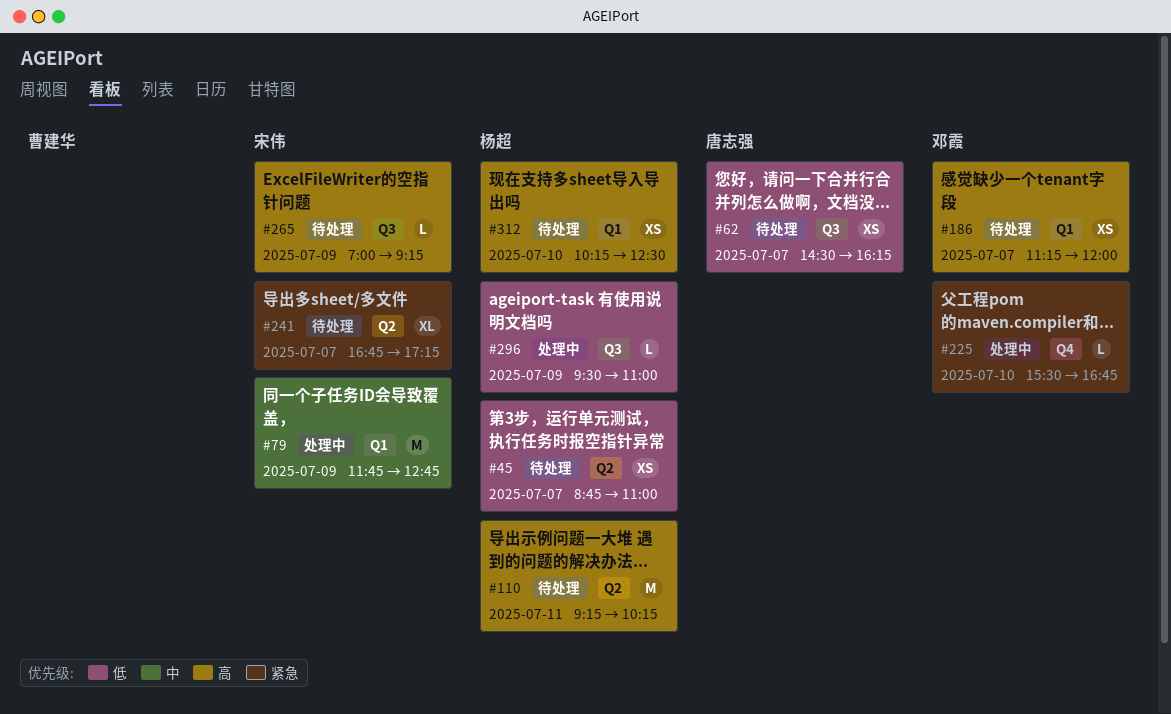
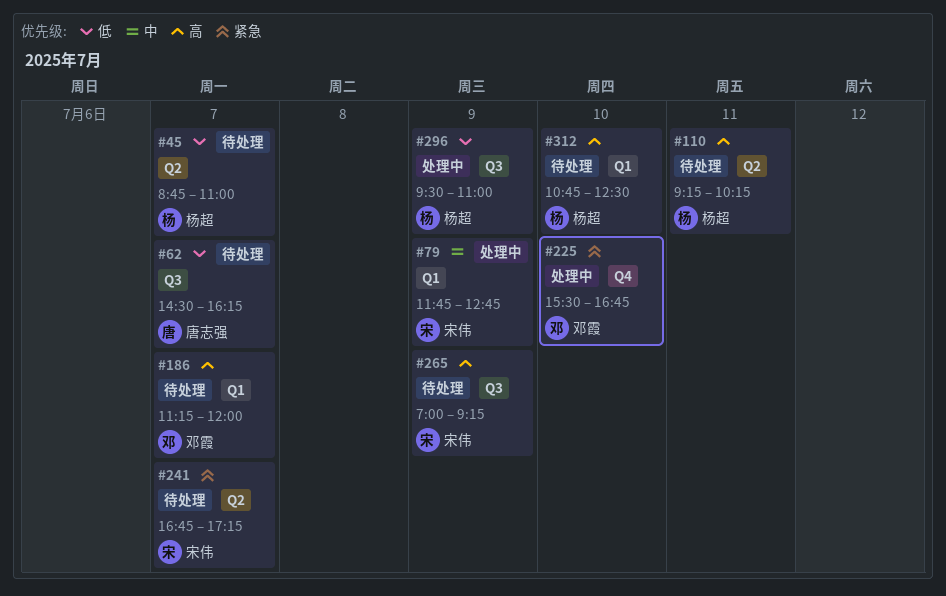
#312, begins: 10:15 -> 10:45

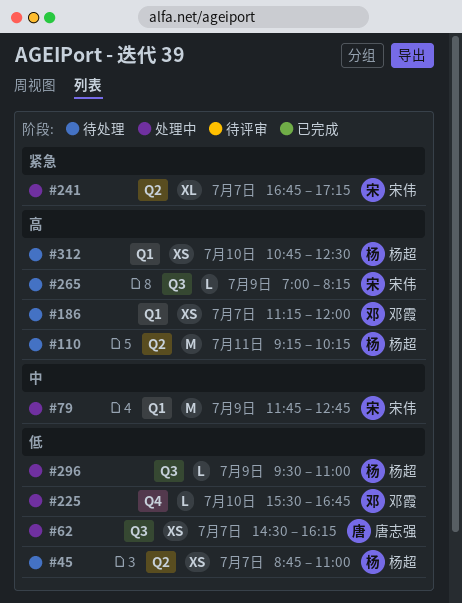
#62, status: 待处理 -> 处理中
#225, priority: 紧急 -> 低
#241, status: 待处理 -> 处理中
#265, ends: 09:15 -> 08:15

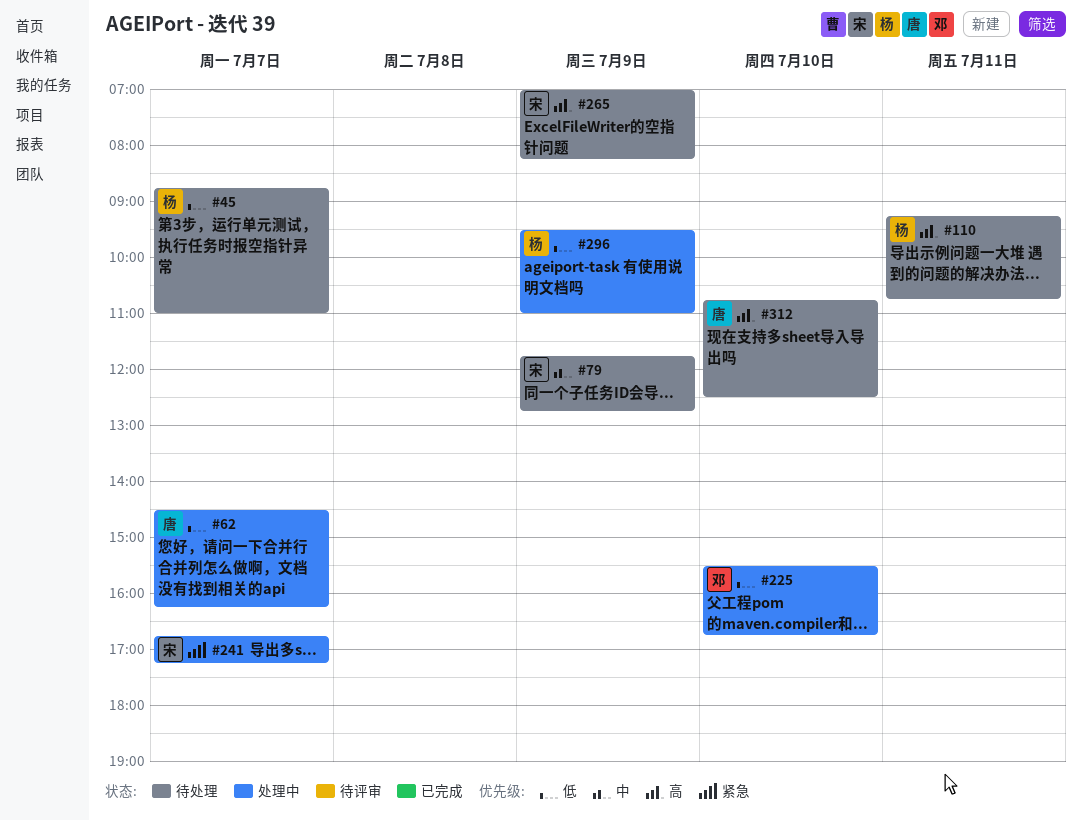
#79, status: 处理中 -> 待处理
#110, ends: 10:15 -> 10:45
#186: present -> none
#312, owner: 杨超 -> 唐志强

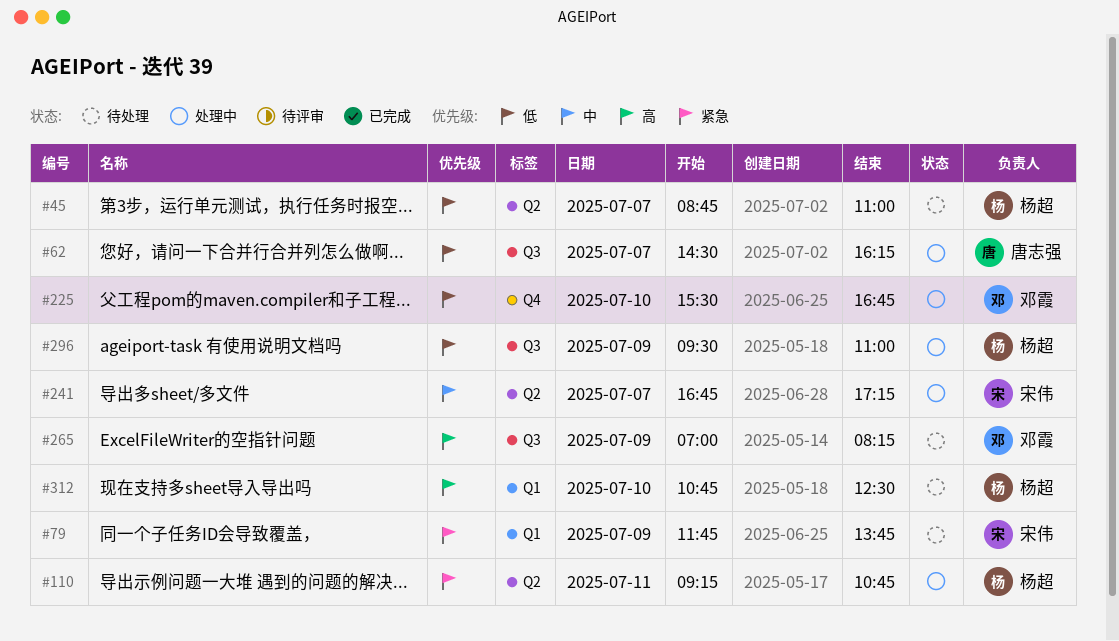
#79, priority: 中 -> 紧急
#79, ends: 12:45 -> 13:45
#110, status: 待处理 -> 处理中
#110, priority: 高 -> 紧急
#241, priority: 紧急 -> 中
#265, owner: 宋伟 -> 邓霞
#312, owner: 唐志强 -> 杨超

